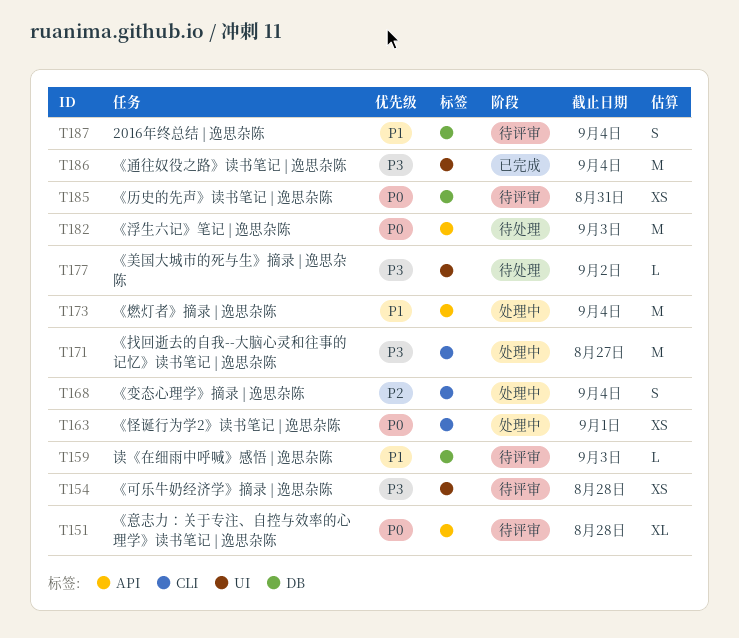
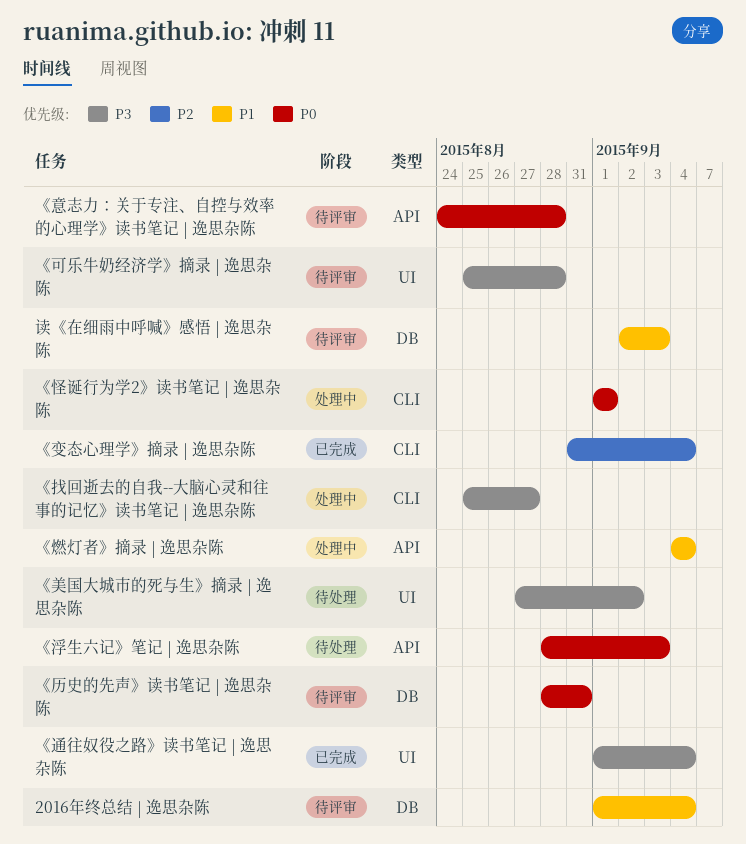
《变态心理学》摘录 | 逸思杂陈, status: 处理中 -> 已完成

